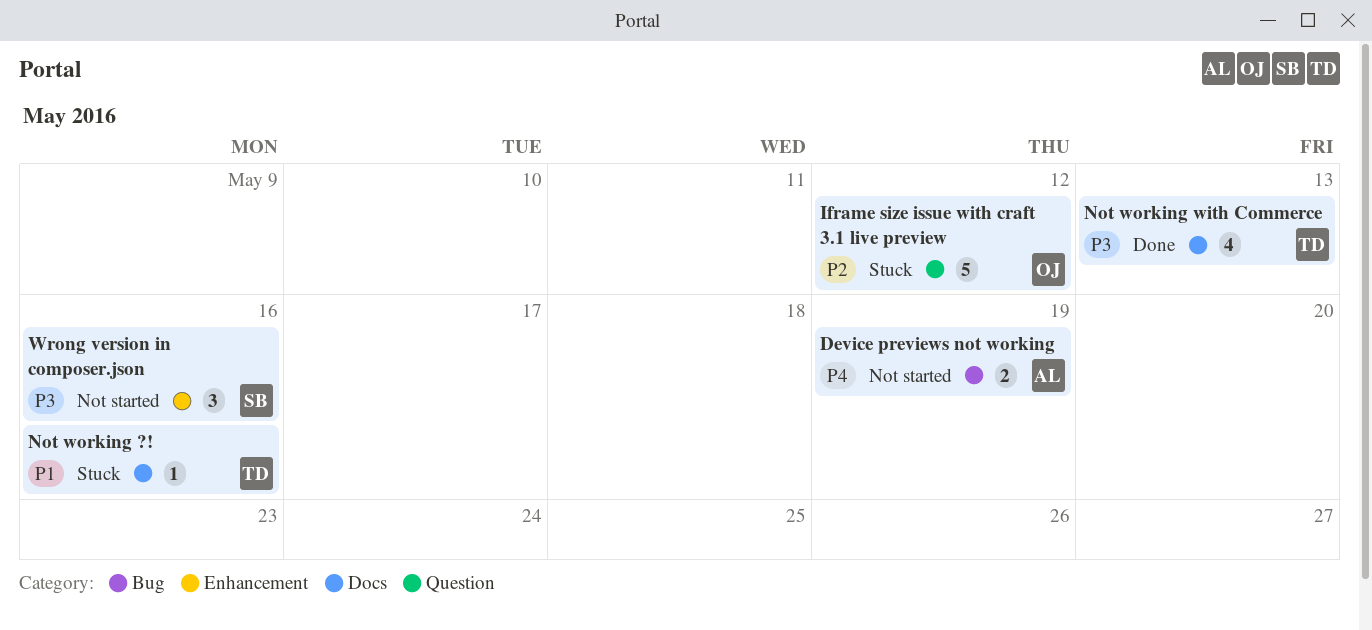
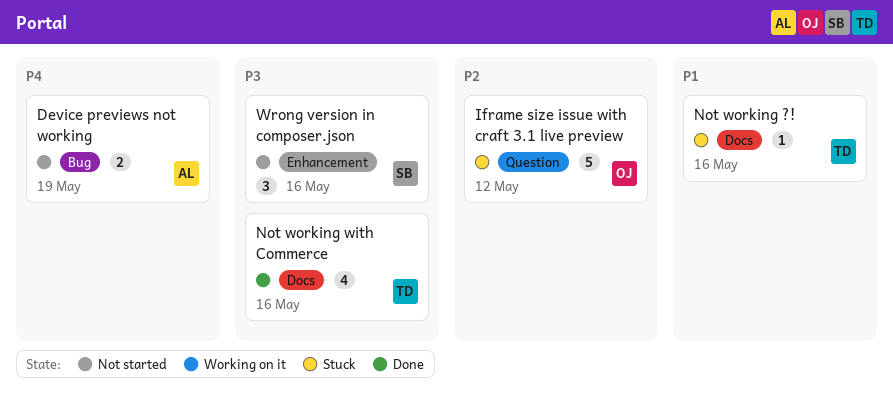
Not working with Commerce, due: May 13 -> May 16

